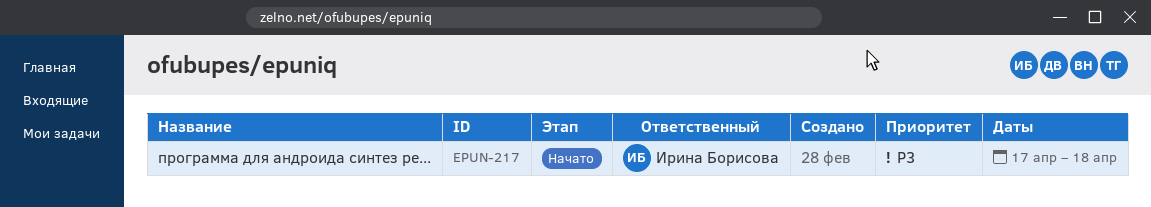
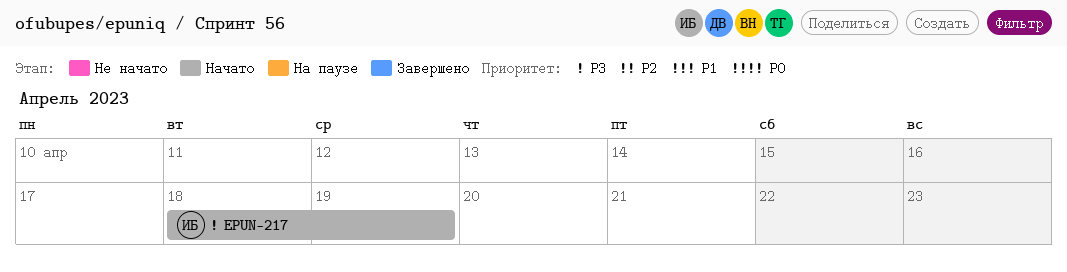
EPUN-217, start: Apr 17 -> Apr 18
EPUN-217, due: Apr 18 -> Apr 19

